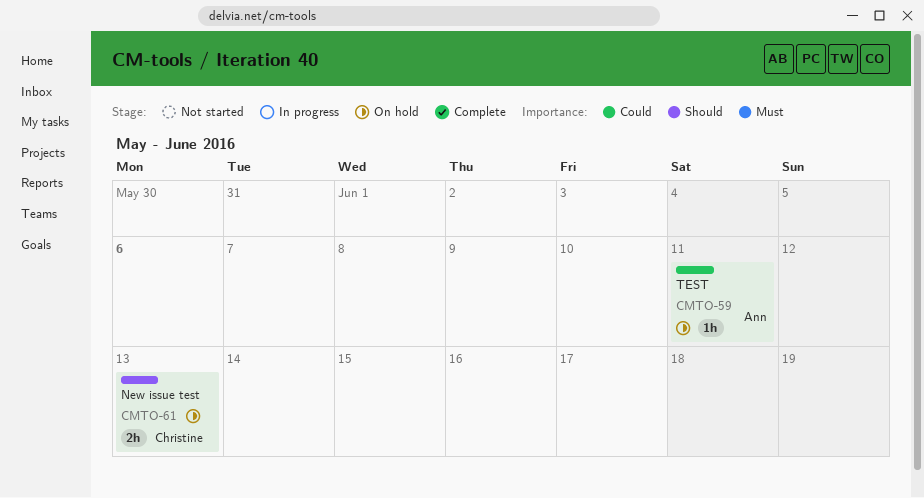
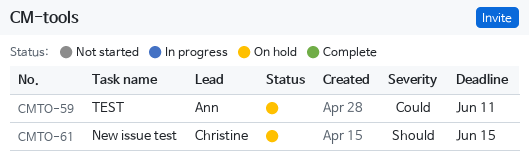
CMTO-61, due: Jun 13 -> Jun 15

